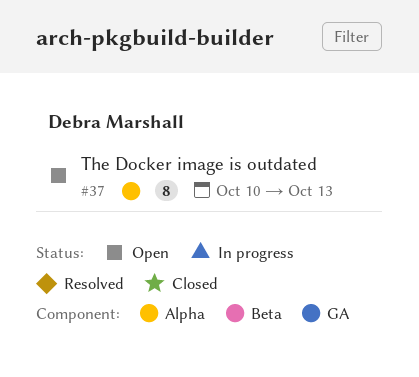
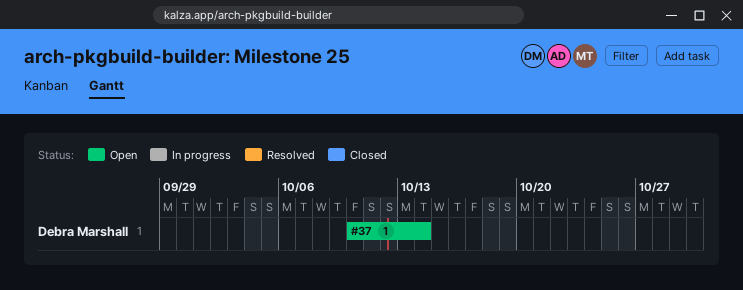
#37, estimate: 8 -> 1
#37, due: Oct 13 -> Oct 14

